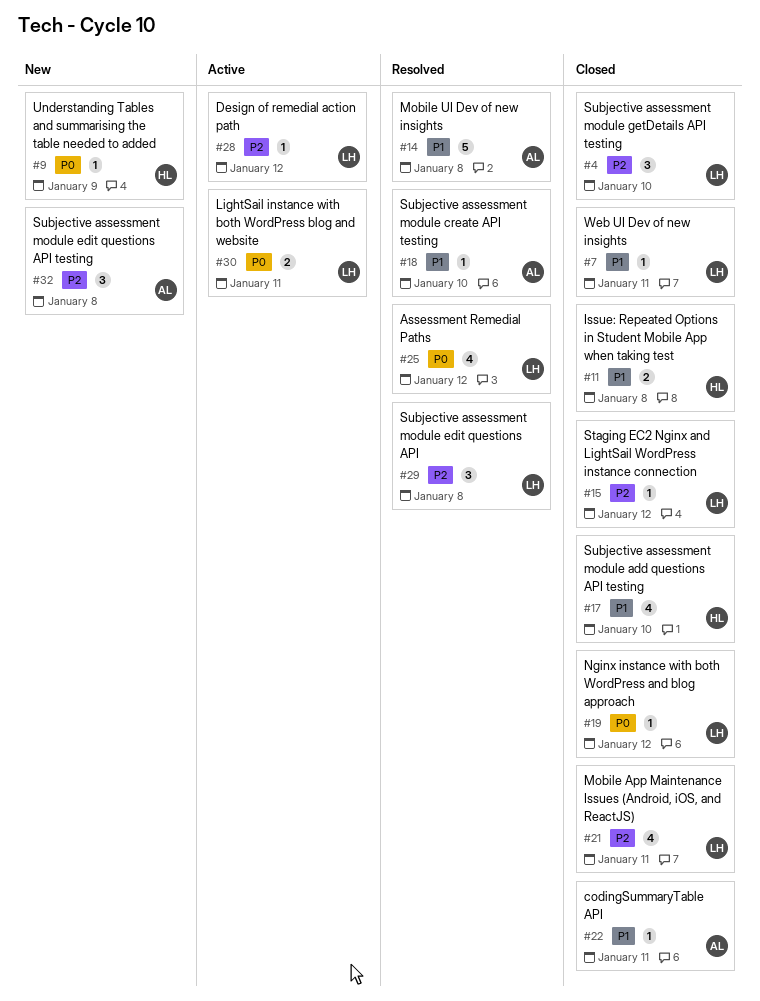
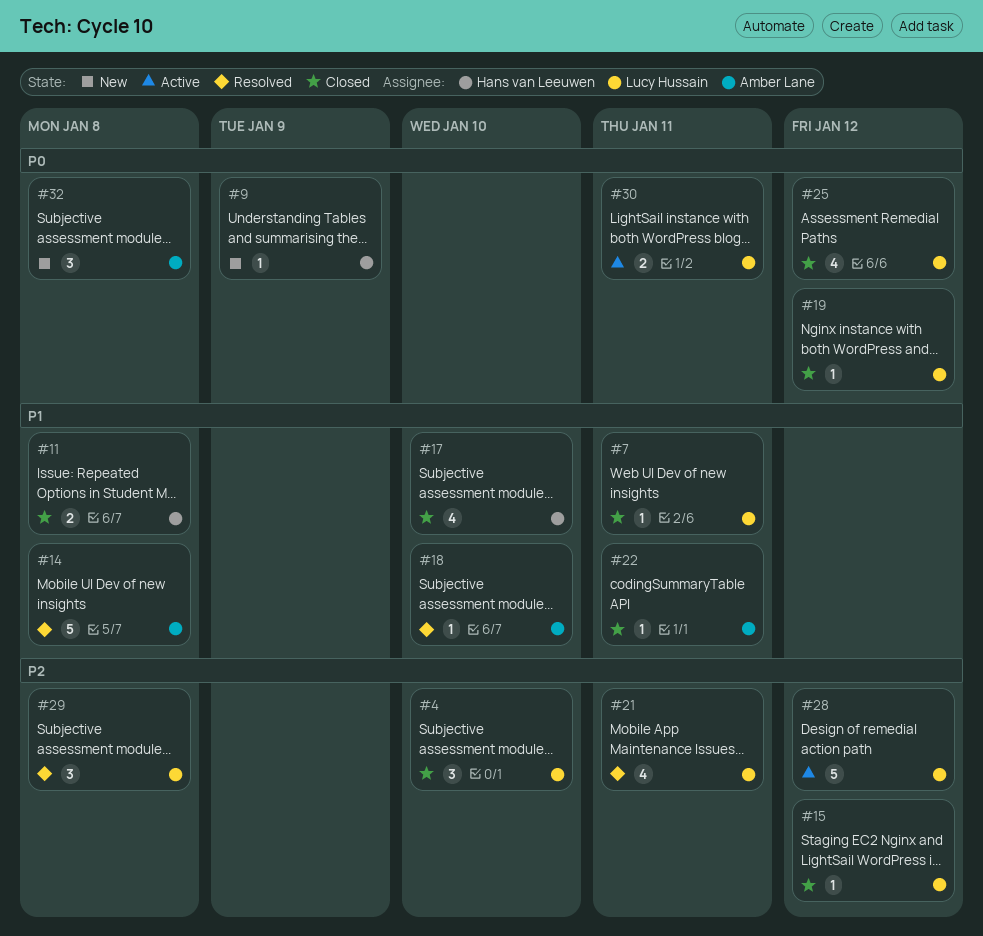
#21, status: Closed -> Resolved
#25, status: Resolved -> Closed
#28, estimate: 1 -> 5
#32, priority: P2 -> P0

